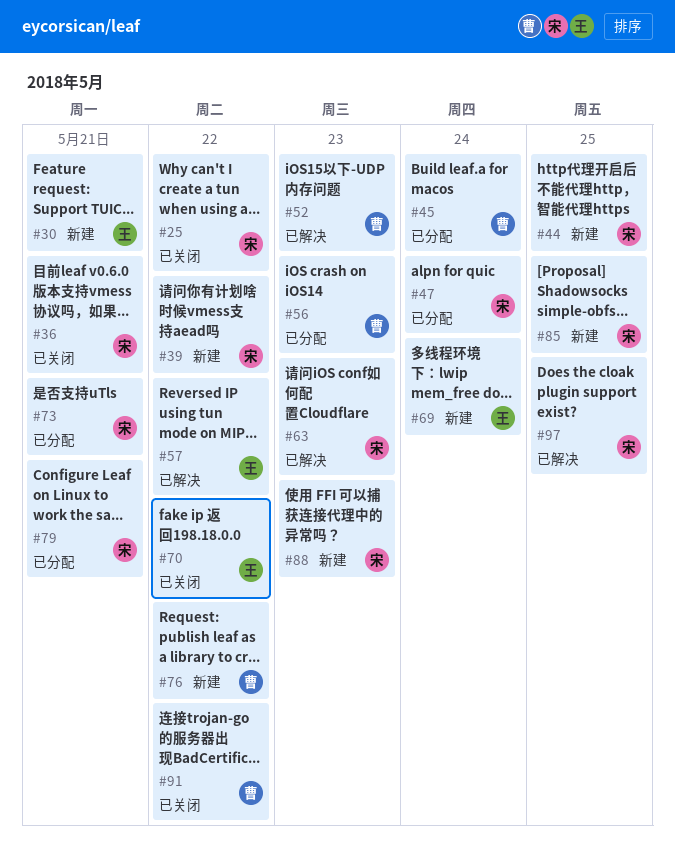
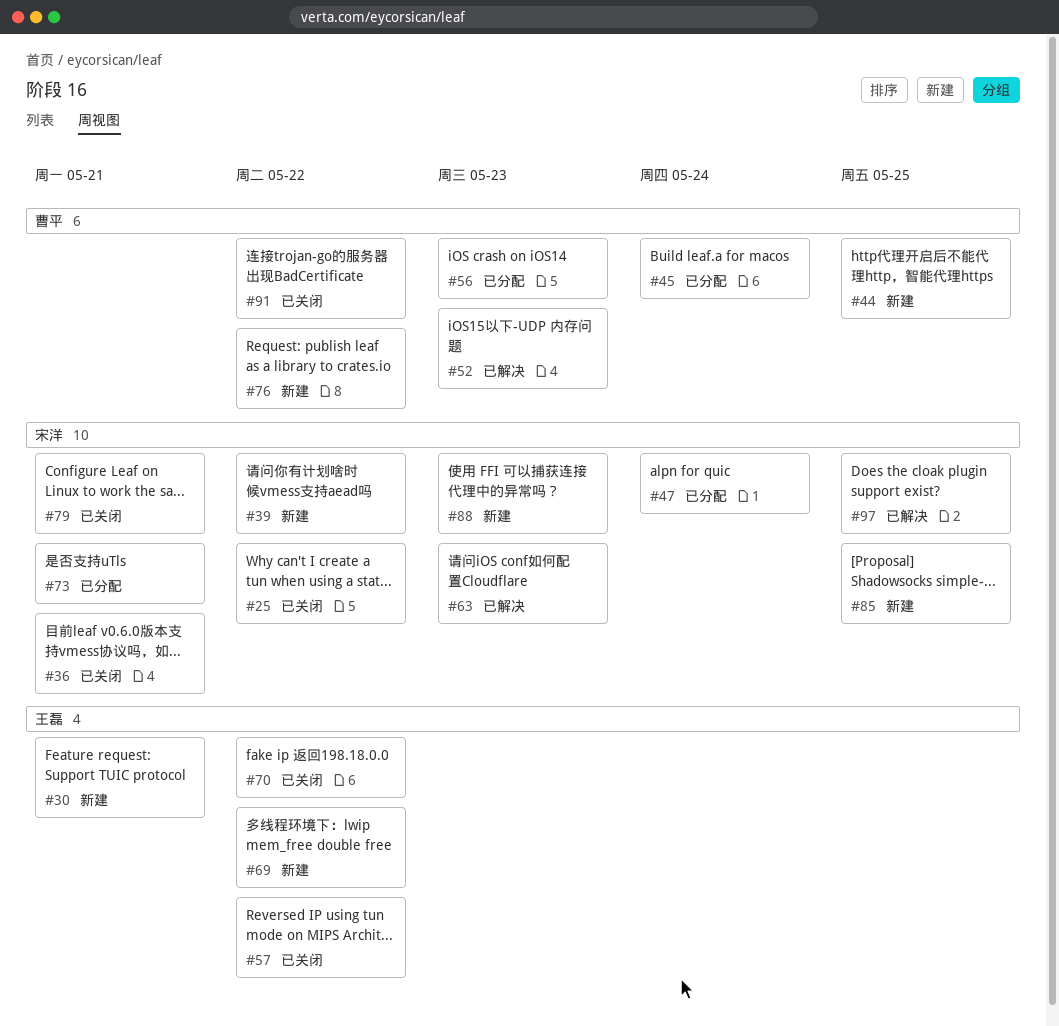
#44, owner: 宋洋 -> 曹平
#57, status: 已解决 -> 已关闭
#69, due: May 24 -> May 22
#79, status: 已分配 -> 已关闭

